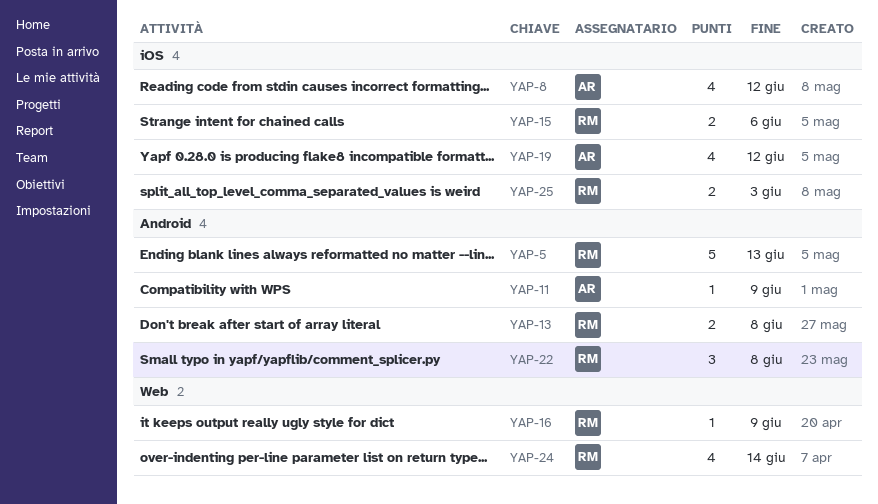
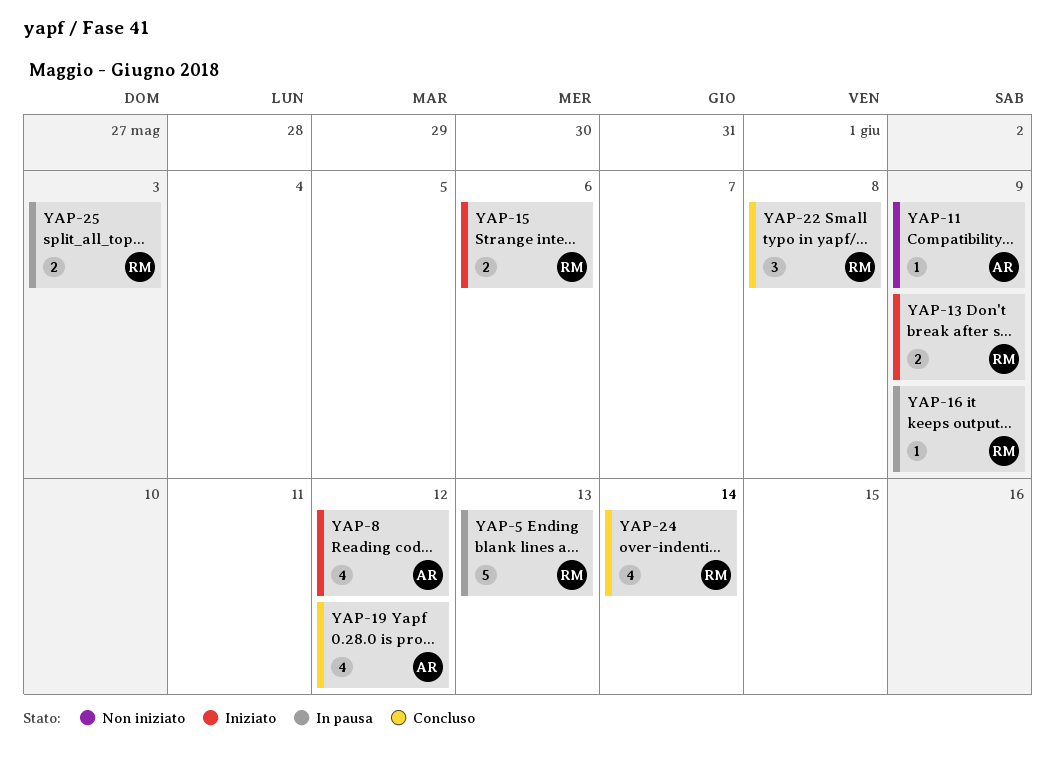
YAP-13, due: Jun 8 -> Jun 9

